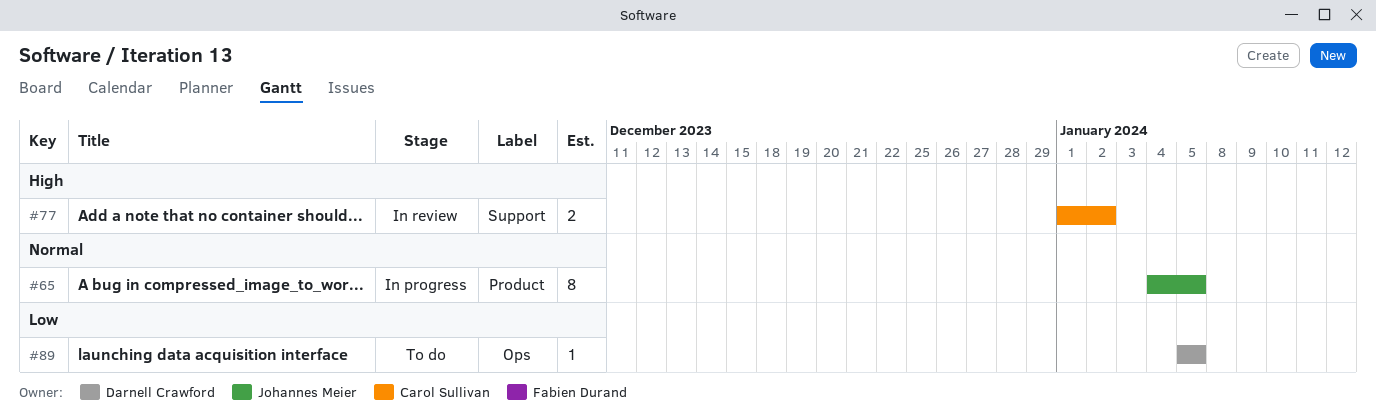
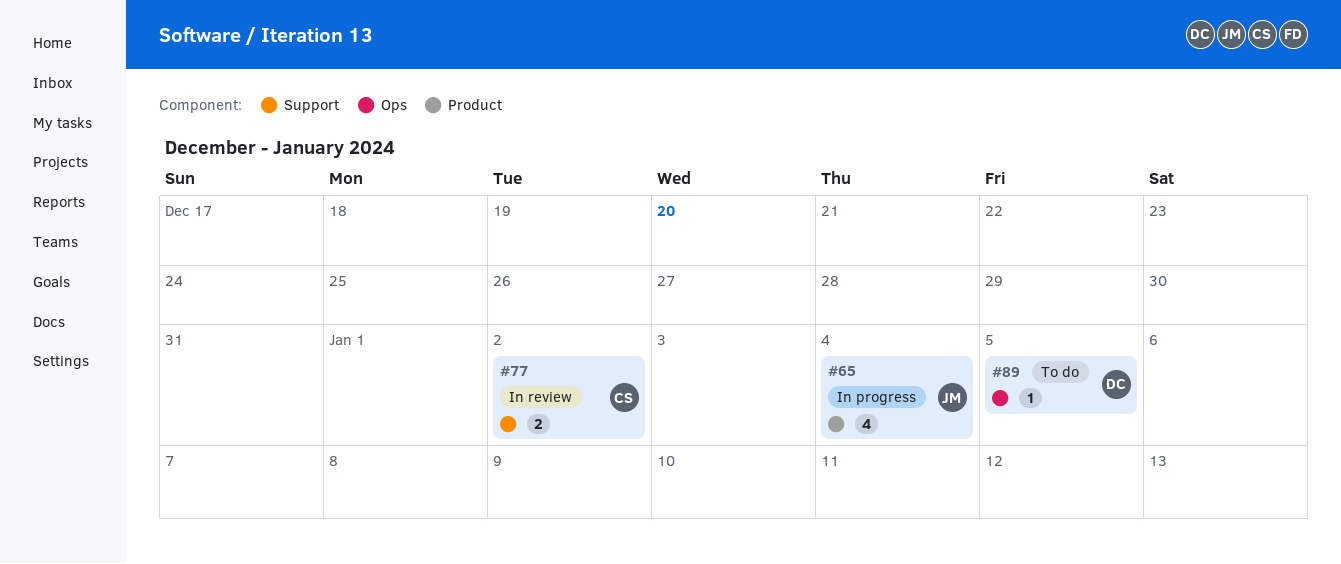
#65, estimate: 8 -> 4
#65, due: Jan 5 -> Jan 4

